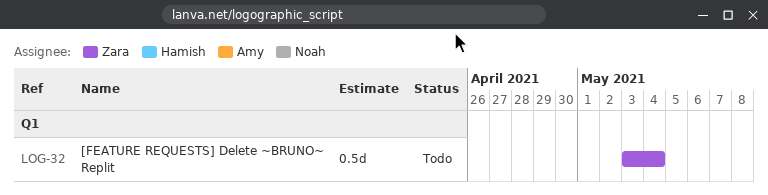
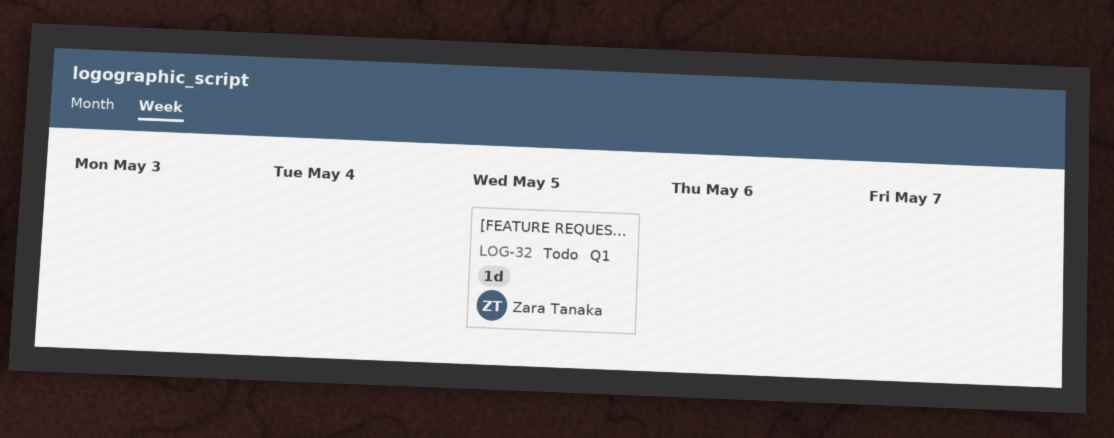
LOG-32, estimate: 0.5d -> 1d
LOG-32, due: May 4 -> May 5

